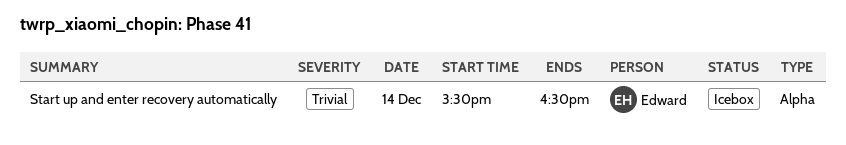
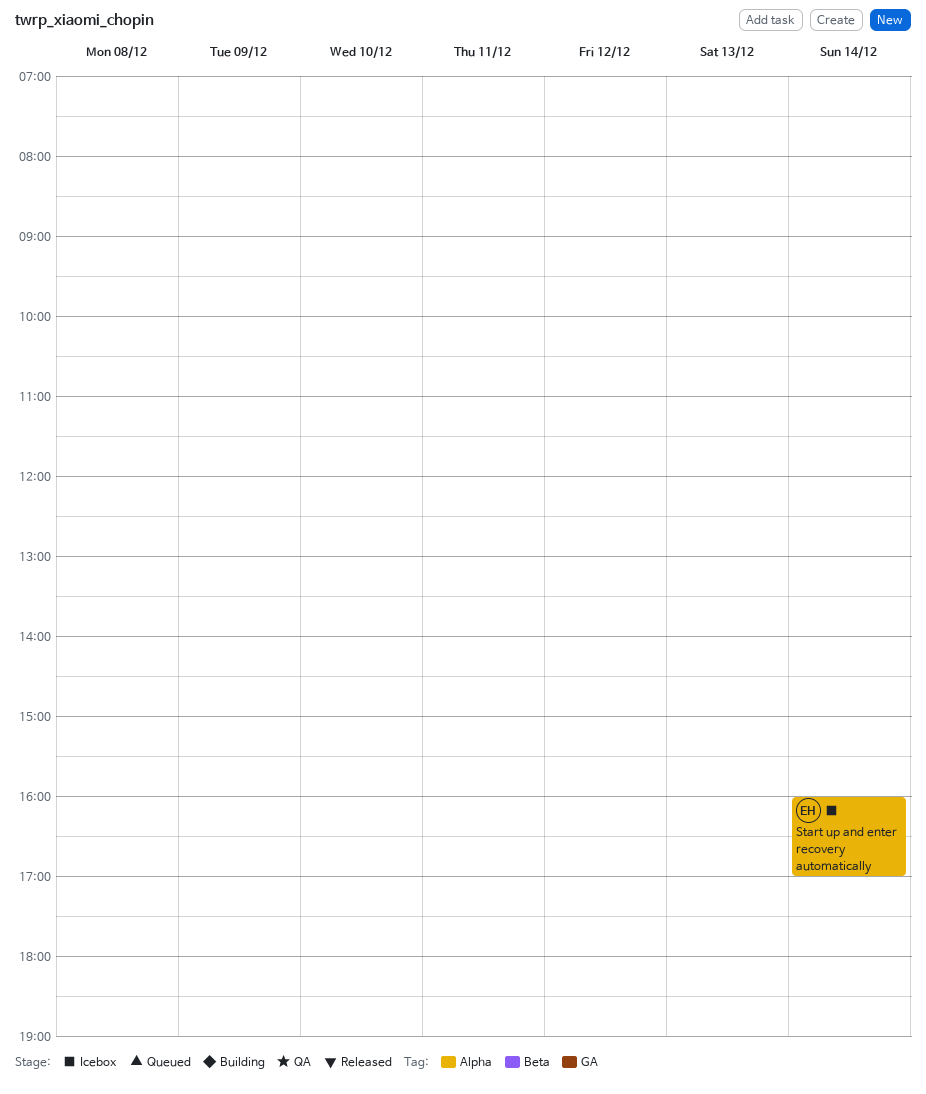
Start up and enter recovery automatically, begins: 15:30 -> 16:00
Start up and enter recovery automatically, ends: 16:30 -> 17:00

